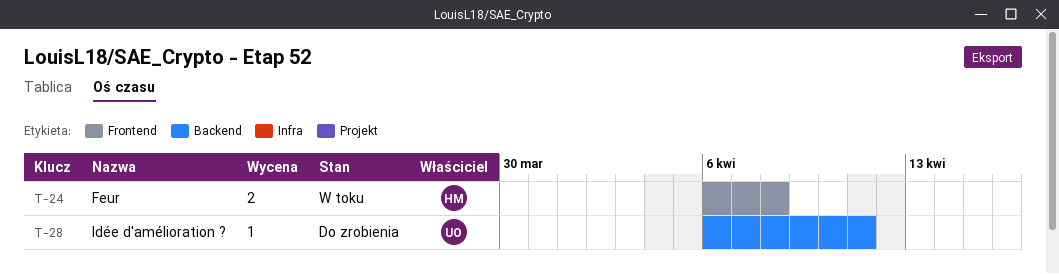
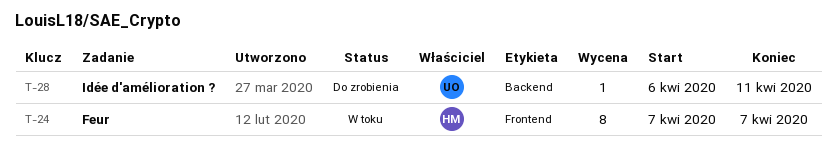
T-24, estimate: 2 -> 8
T-24, start: Apr 6 -> Apr 7
T-24, due: Apr 8 -> Apr 7

